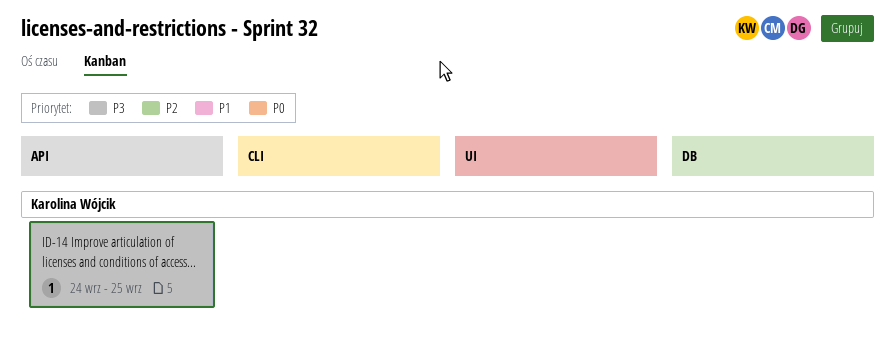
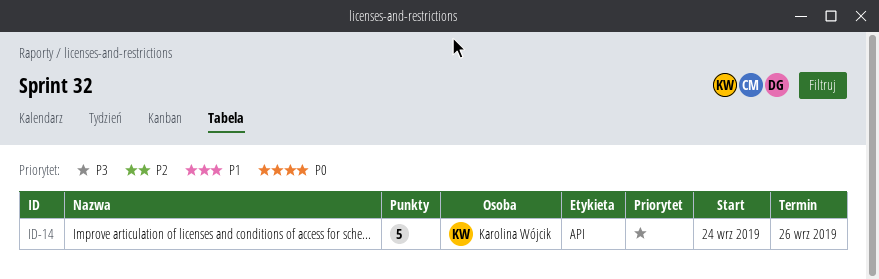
ID-14, estimate: 1 -> 5
ID-14, due: Sep 25 -> Sep 26

